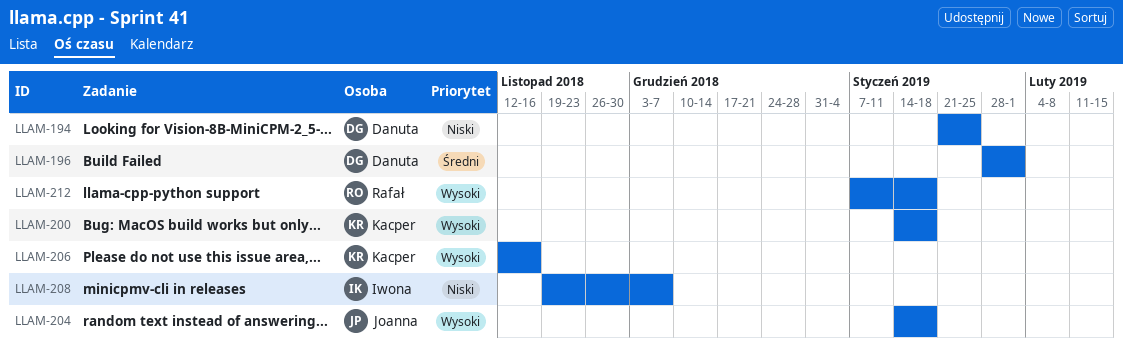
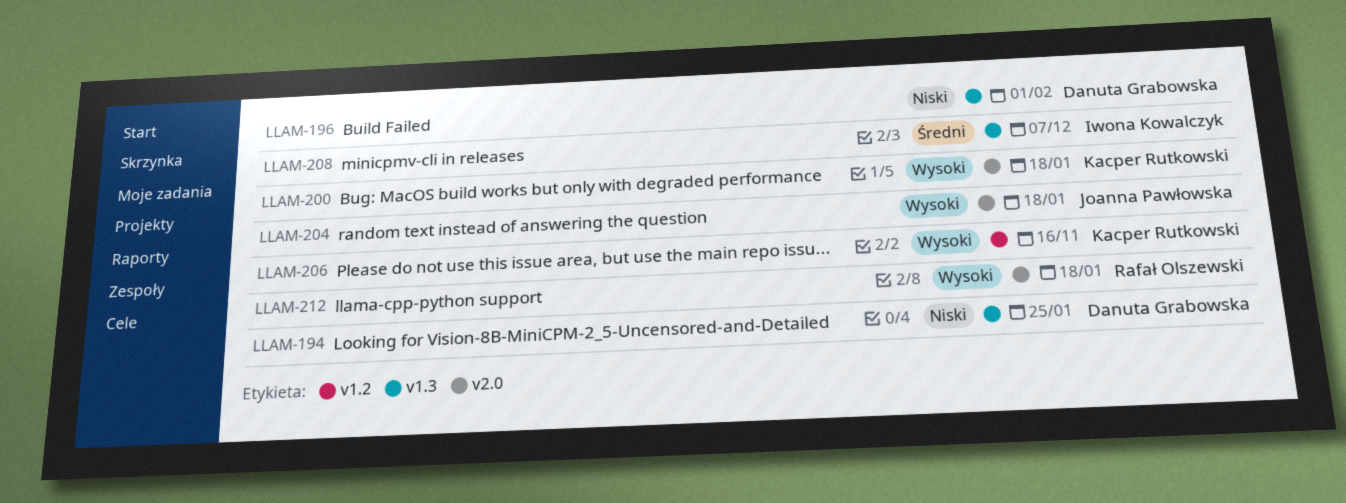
LLAM-196, priority: Średni -> Niski
LLAM-208, priority: Niski -> Średni

